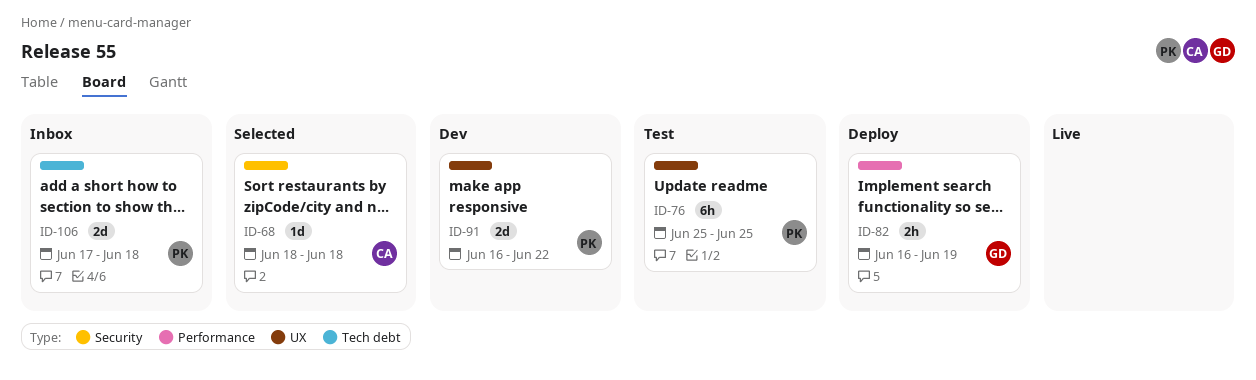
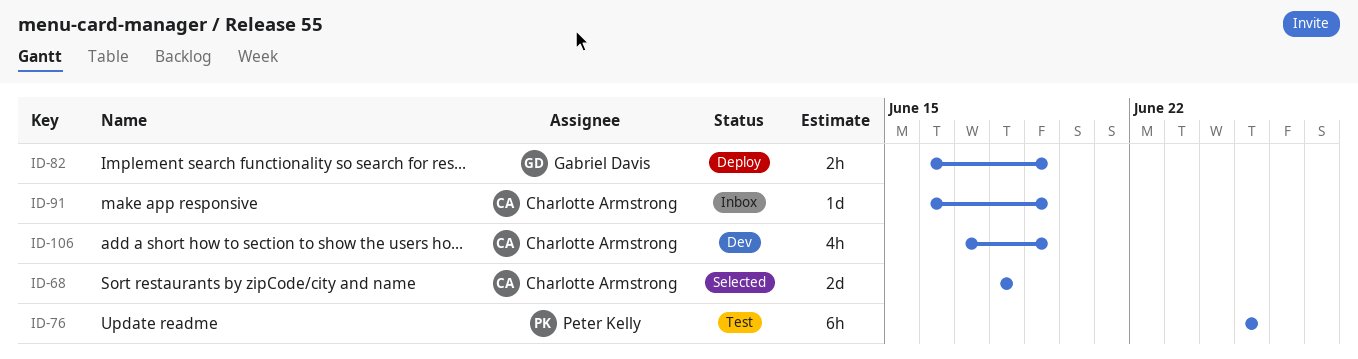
ID-68, estimate: 1d -> 2d
ID-91, status: Dev -> Inbox
ID-91, owner: Peter Kelly -> Charlotte Armstrong
ID-91, estimate: 2d -> 1d
ID-91, due: Jun 22 -> Jun 19
ID-106, status: Inbox -> Dev
ID-106, owner: Peter Kelly -> Charlotte Armstrong
ID-106, estimate: 2d -> 4h
ID-106, due: Jun 18 -> Jun 19

